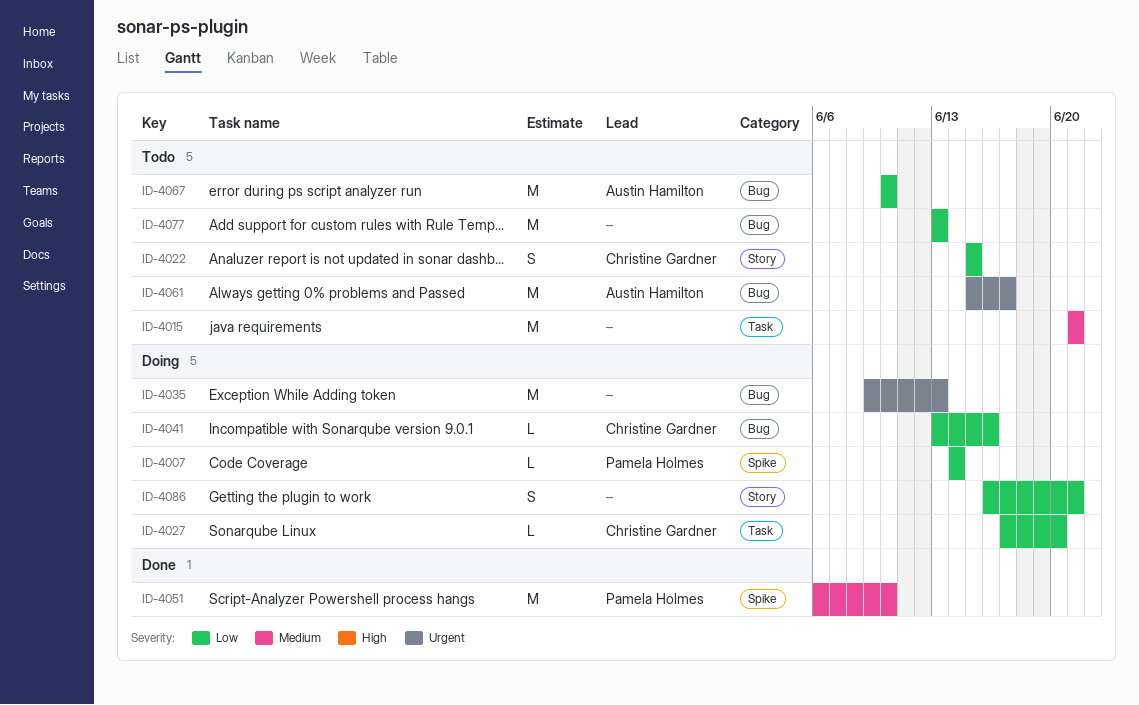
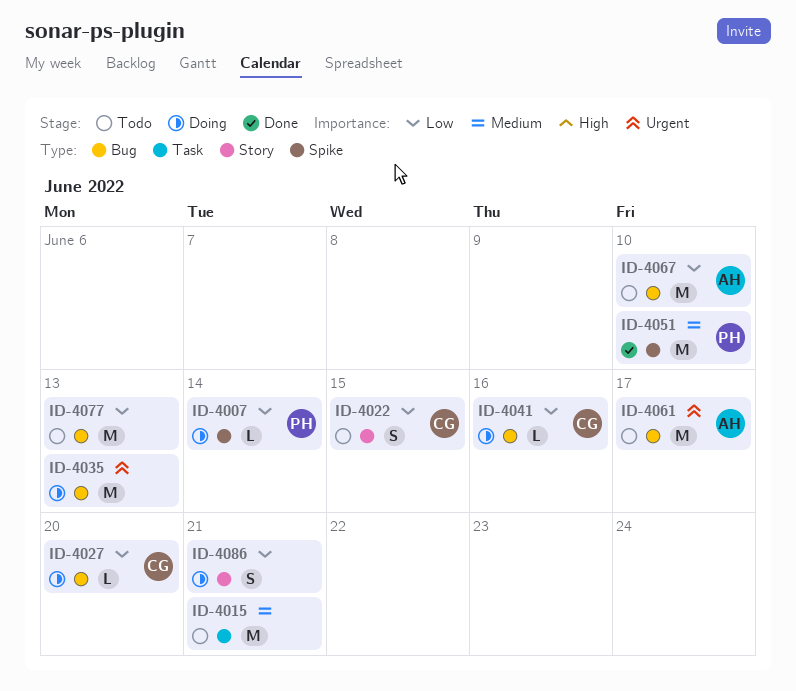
ID-4027, label: Task -> Bug

